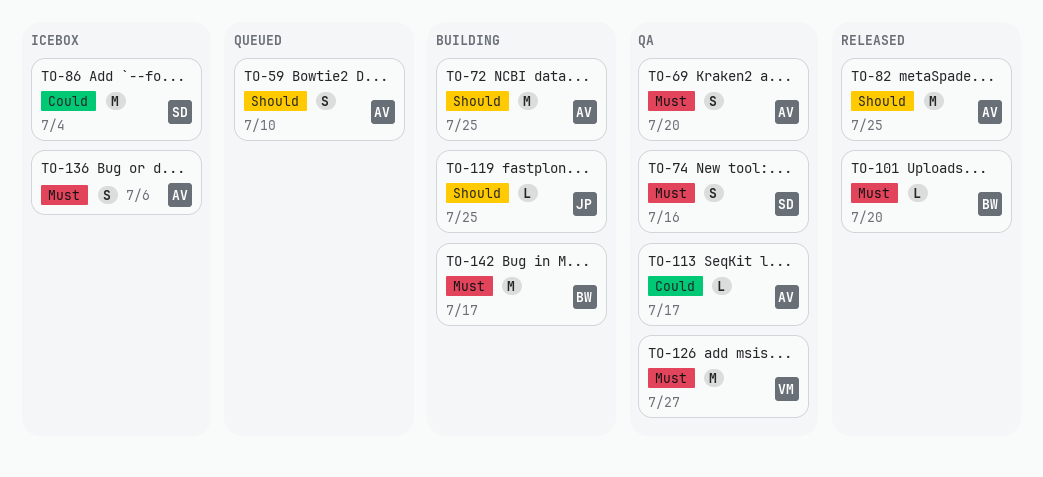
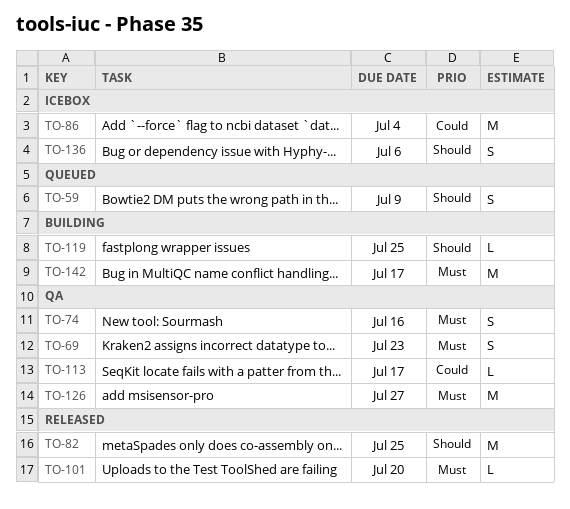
TO-59, due: Jul 10 -> Jul 9
TO-69, due: Jul 20 -> Jul 23
TO-72: present -> none
TO-136, priority: Must -> Should

